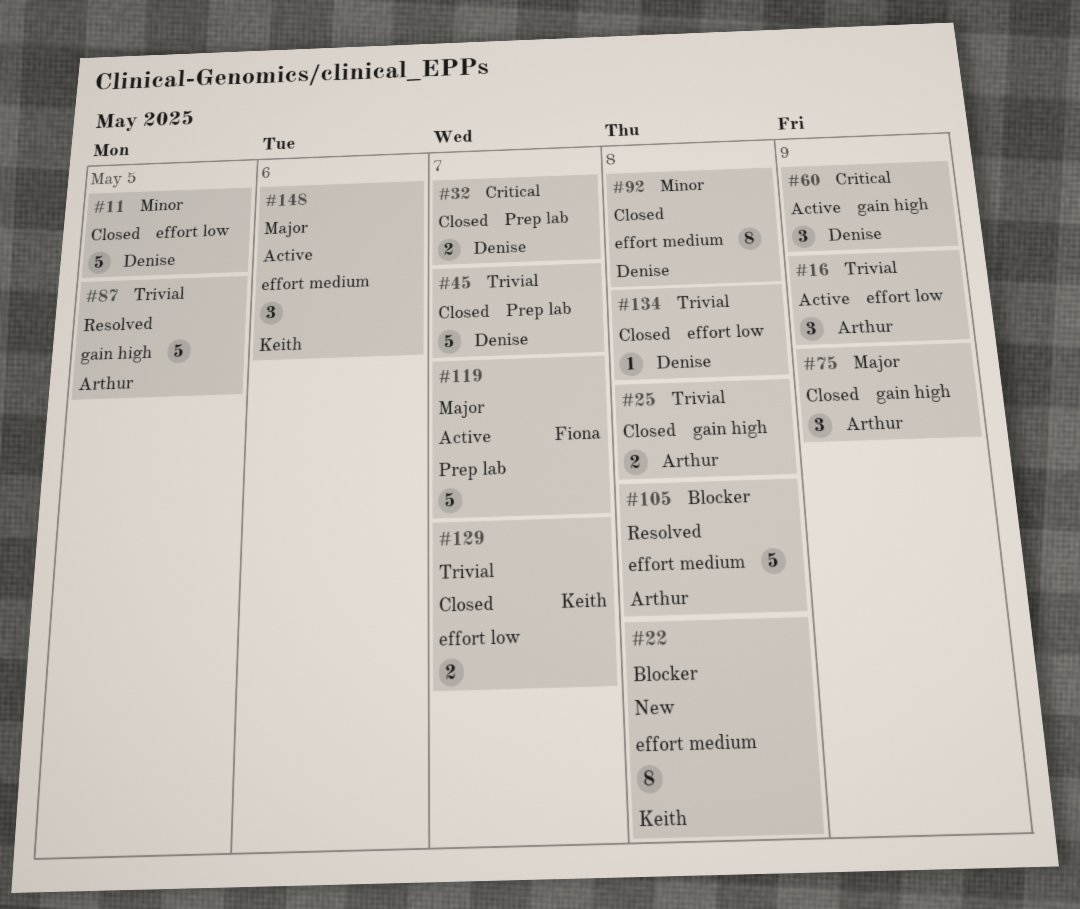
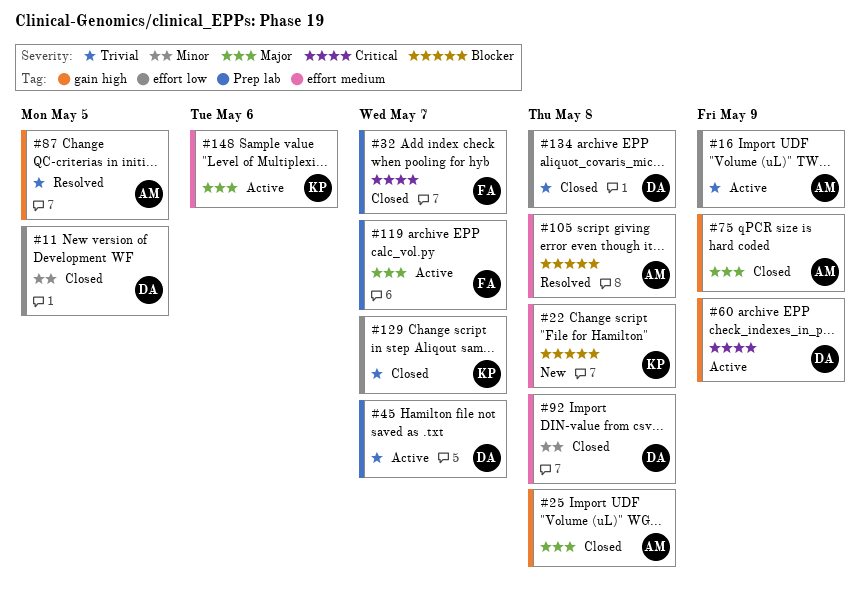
#25, priority: Trivial -> Major
#32, owner: Denise -> Fiona
#45, status: Closed -> Active

